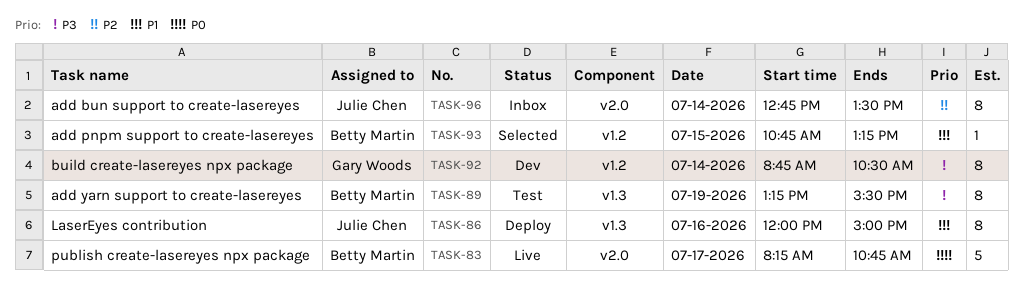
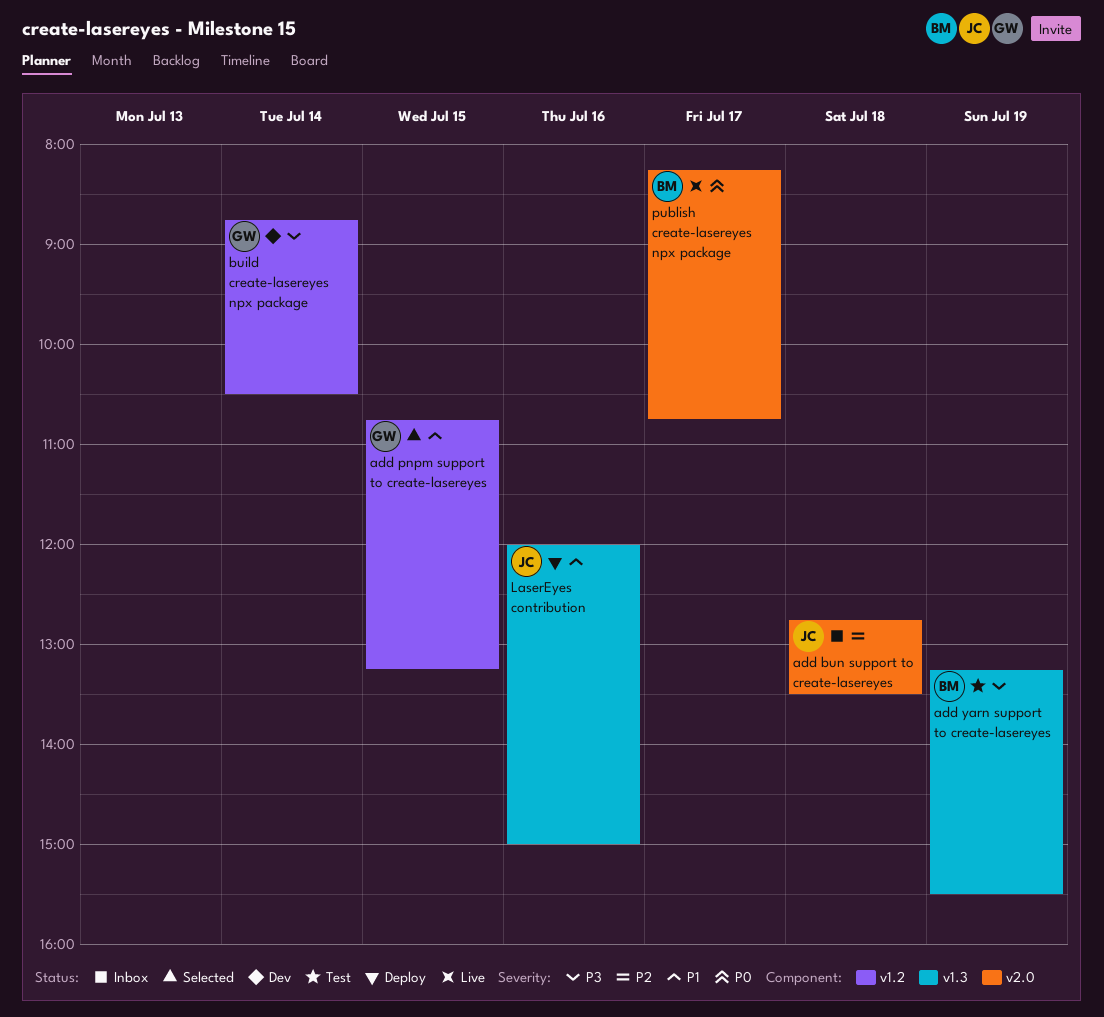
add bun support to create-lasereyes, day: Jul 14 -> Jul 18
add pnpm support to create-lasereyes, owner: Betty Martin -> Gary Woods

